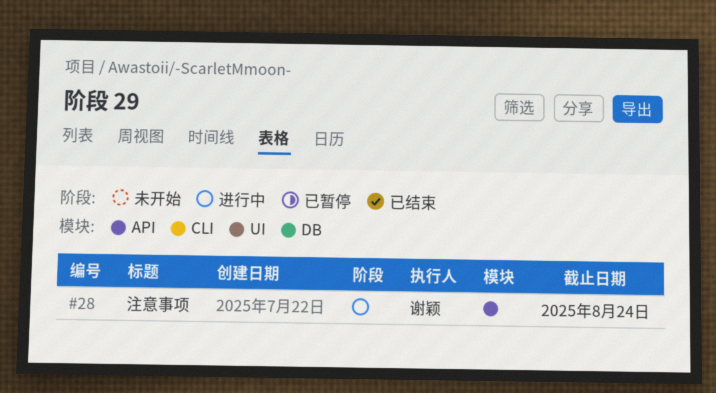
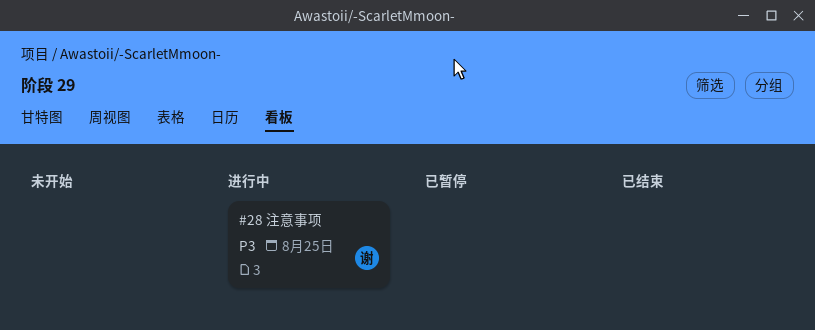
#28, due: Aug 24 -> Aug 25

